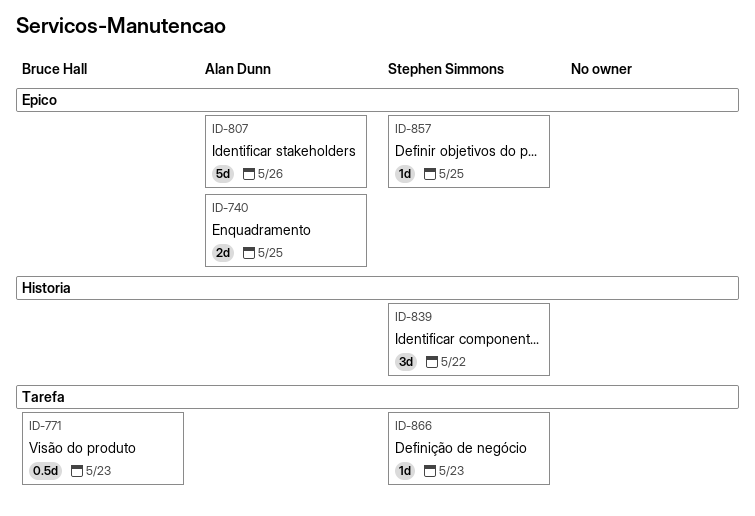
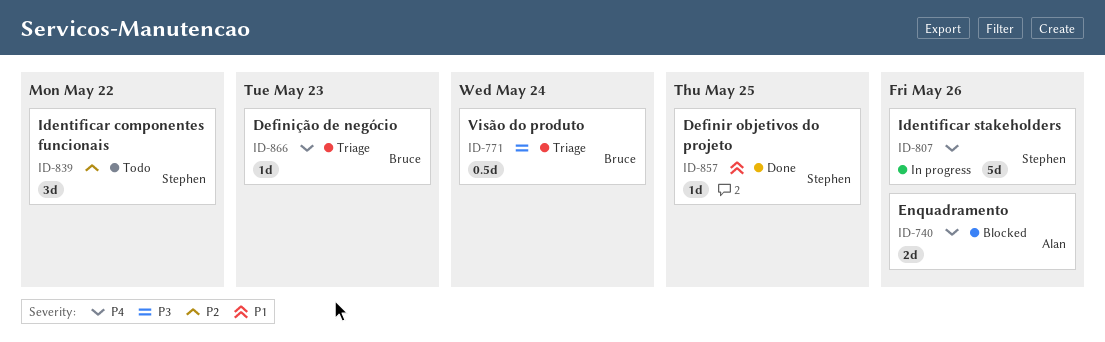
ID-740, due: May 25 -> May 26
ID-771, due: May 23 -> May 24
ID-807, owner: Alan Dunn -> Stephen Simmons
ID-866, owner: Stephen Simmons -> Bruce Hall

